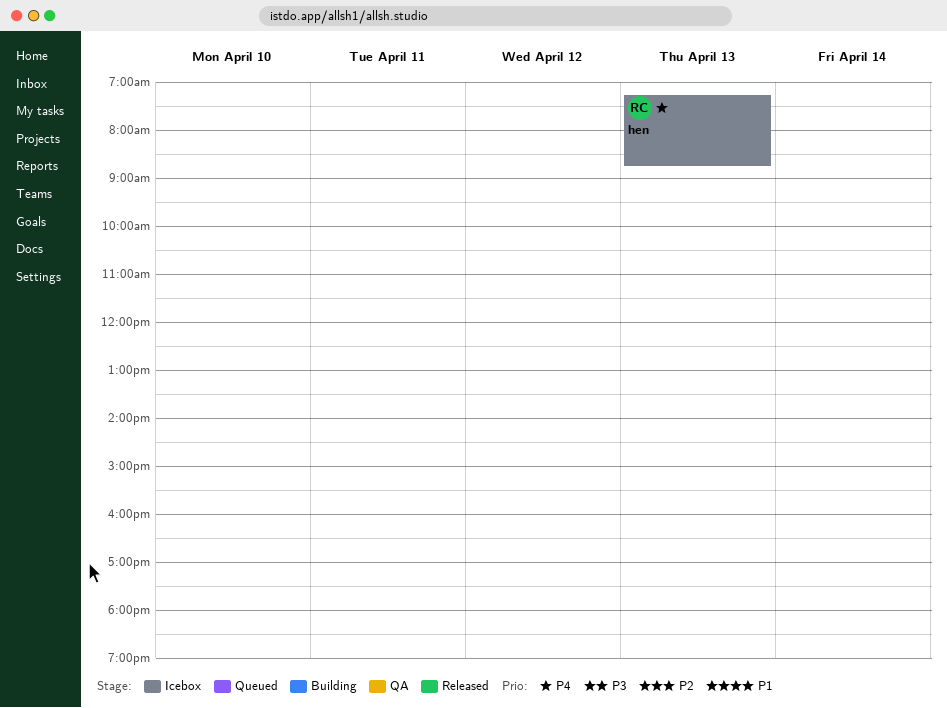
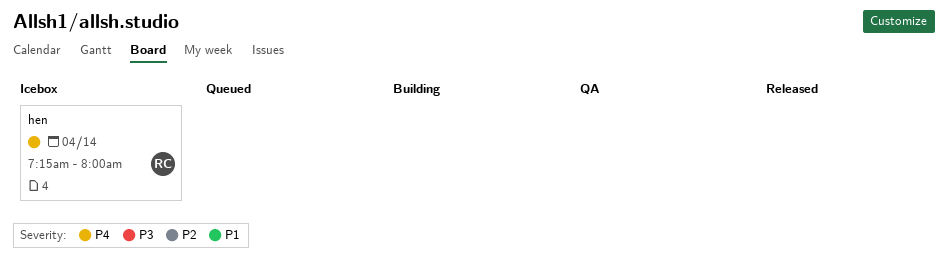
hen, day: Apr 13 -> Apr 14
hen, ends: 08:45 -> 08:00

